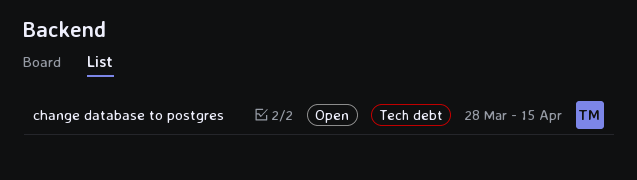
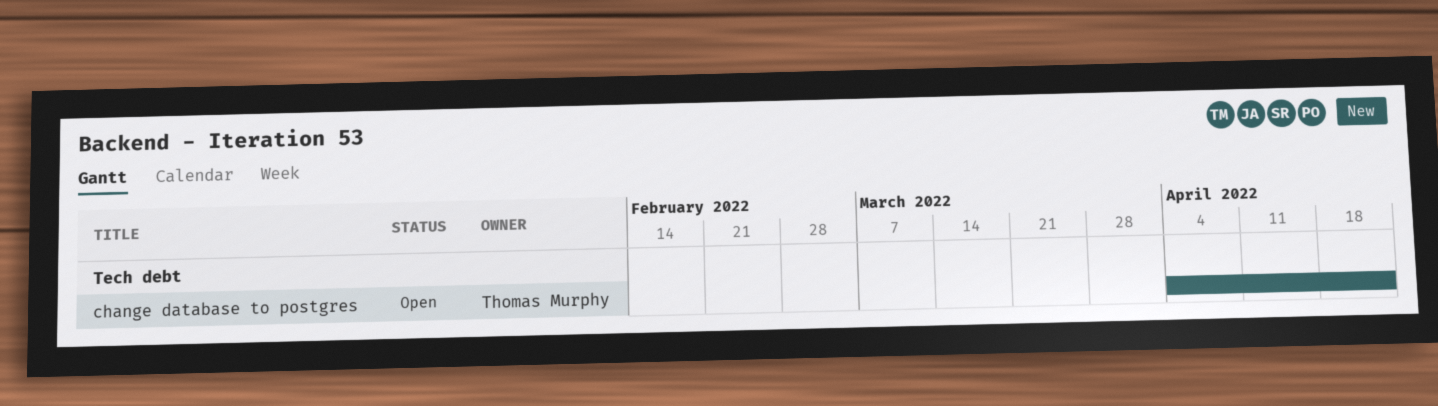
change database to postgres, start: Mar 28 -> Apr 4
change database to postgres, due: Apr 15 -> Apr 22

